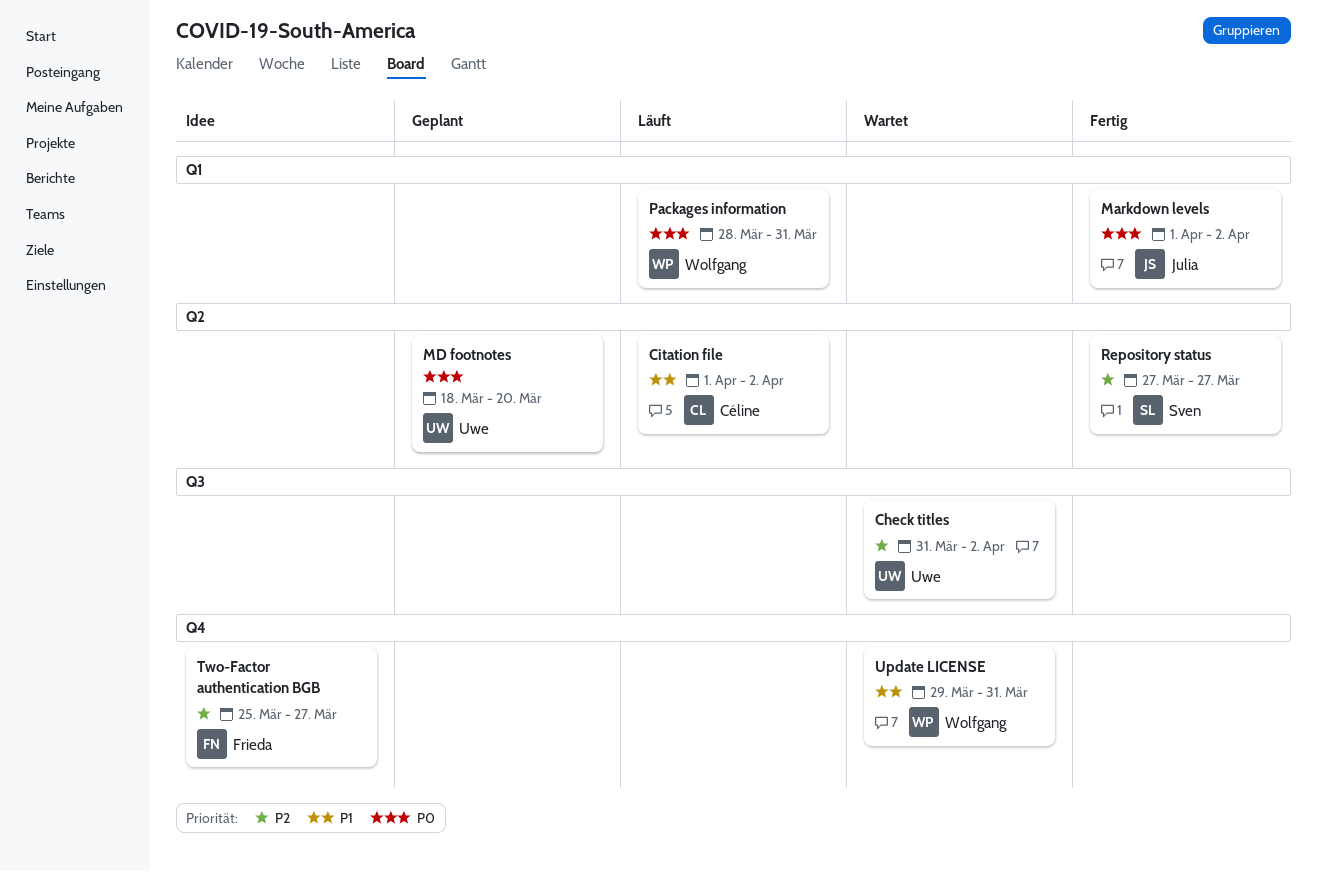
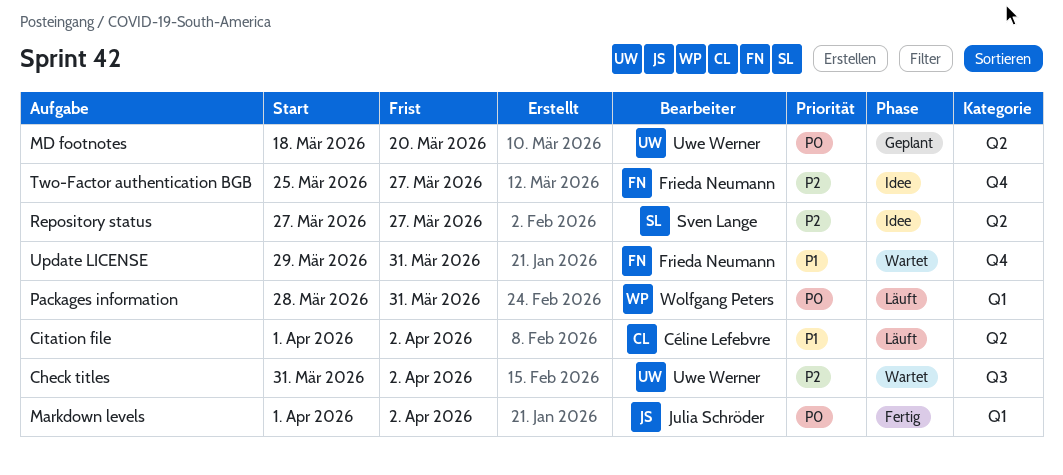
Repository status, status: Fertig -> Idee
Update LICENSE, owner: Wolfgang Peters -> Frieda Neumann

